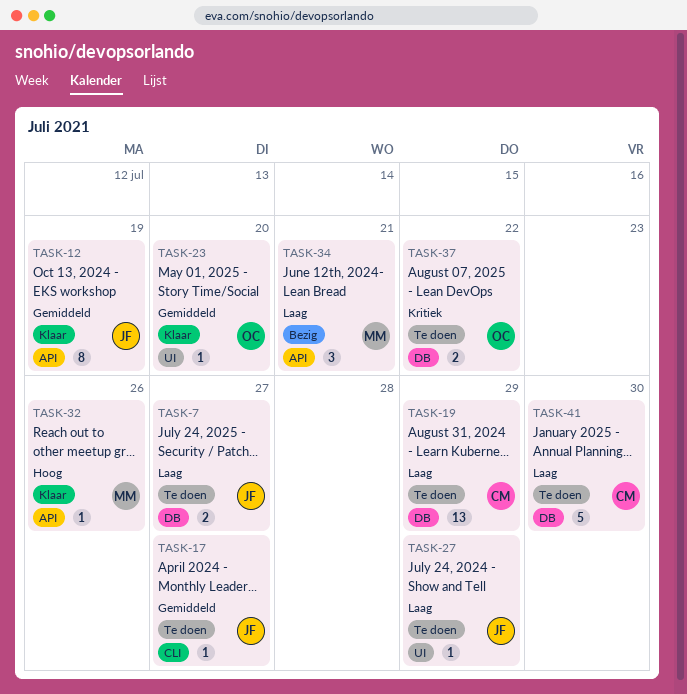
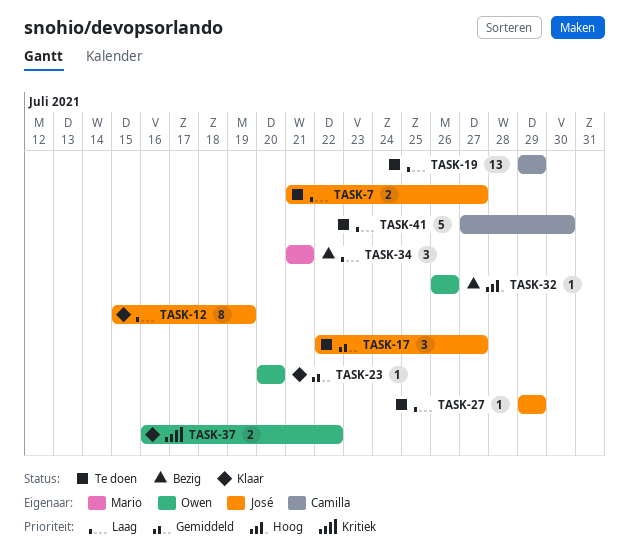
TASK-12, priority: Gemiddeld -> Laag
TASK-17, estimate: 1 -> 3
TASK-32, status: Klaar -> Bezig
TASK-32, owner: Mario -> Owen
TASK-37, status: Te doen -> Klaar

